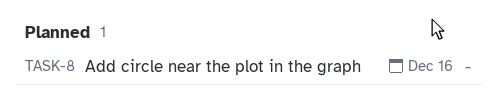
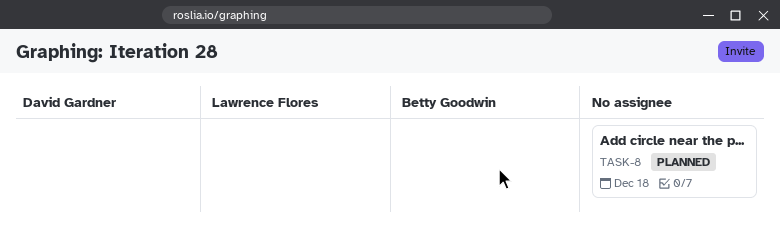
TASK-8, due: Dec 16 -> Dec 18

